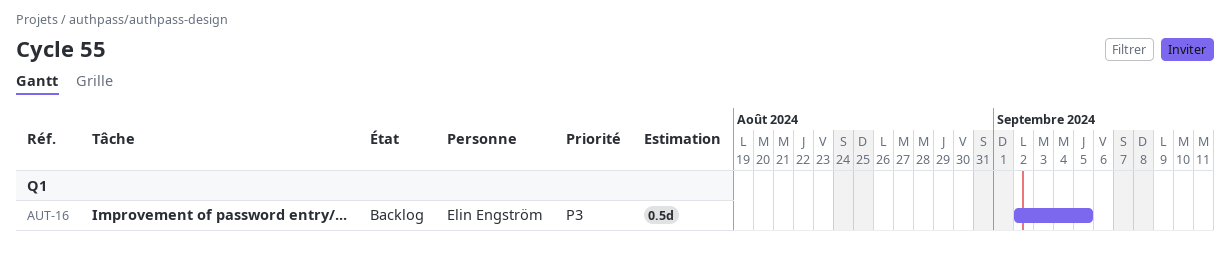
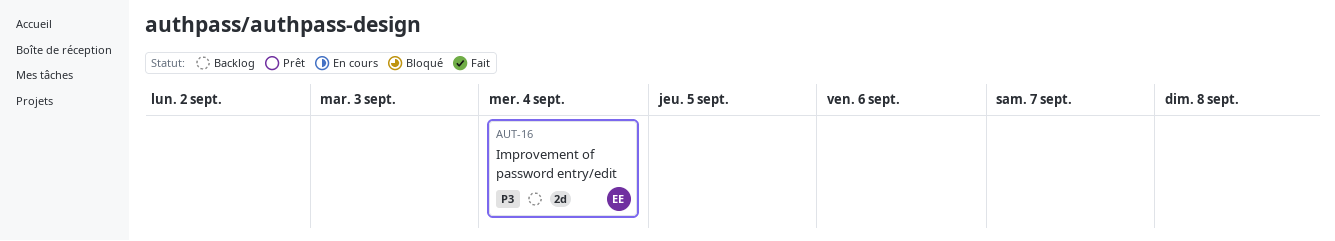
AUT-16, estimate: 0.5d -> 2d
AUT-16, due: Sep 5 -> Sep 4

